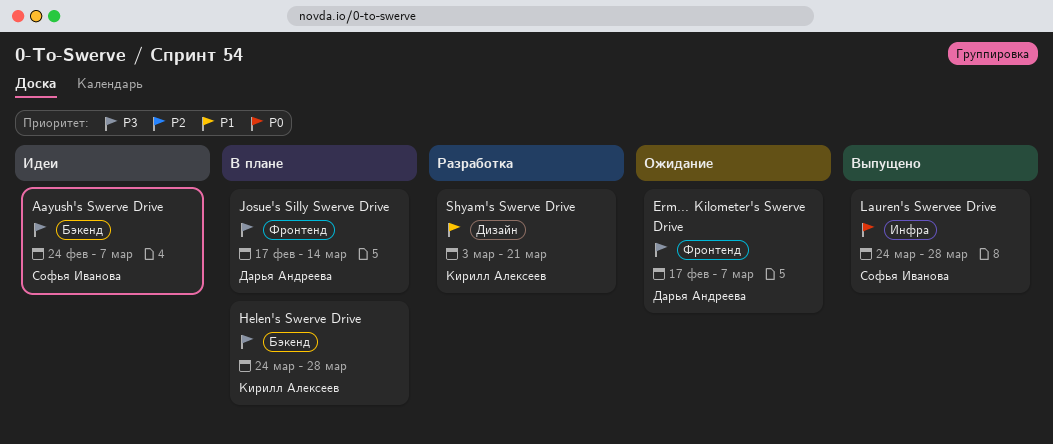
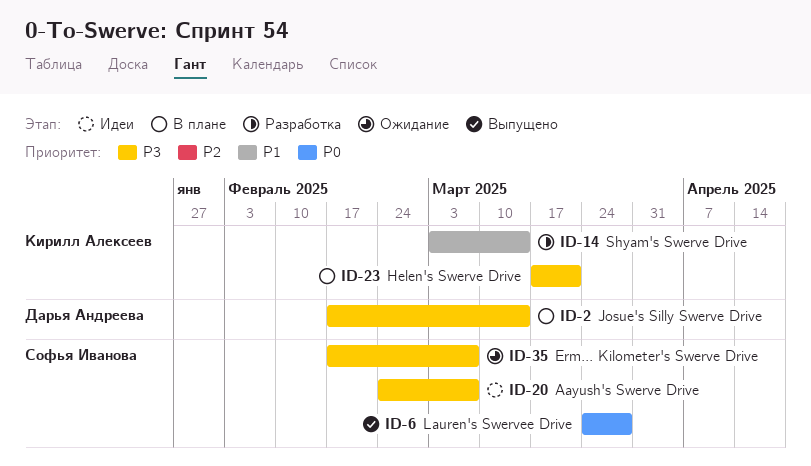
Erm... Kilometer's Swerve Drive, owner: Дарья Андреева -> Софья Иванова
Helen's Swerve Drive, start: Mar 24 -> Mar 17
Helen's Swerve Drive, due: Mar 28 -> Mar 21
Shyam's Swerve Drive, due: Mar 21 -> Mar 14

